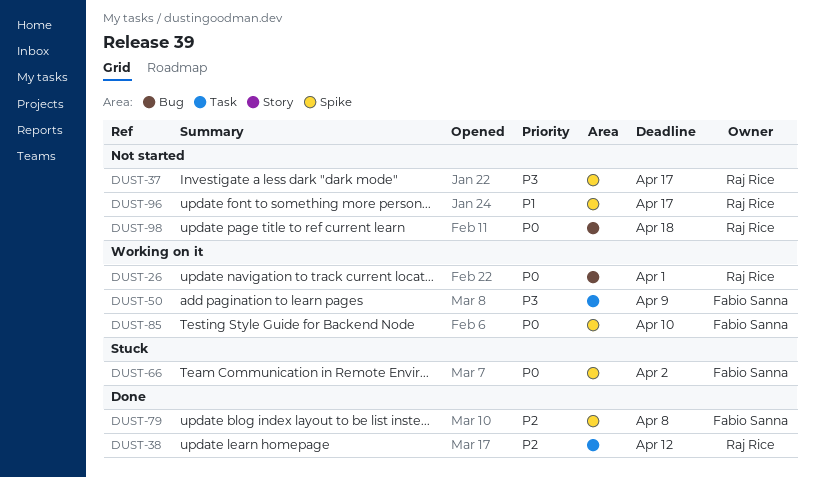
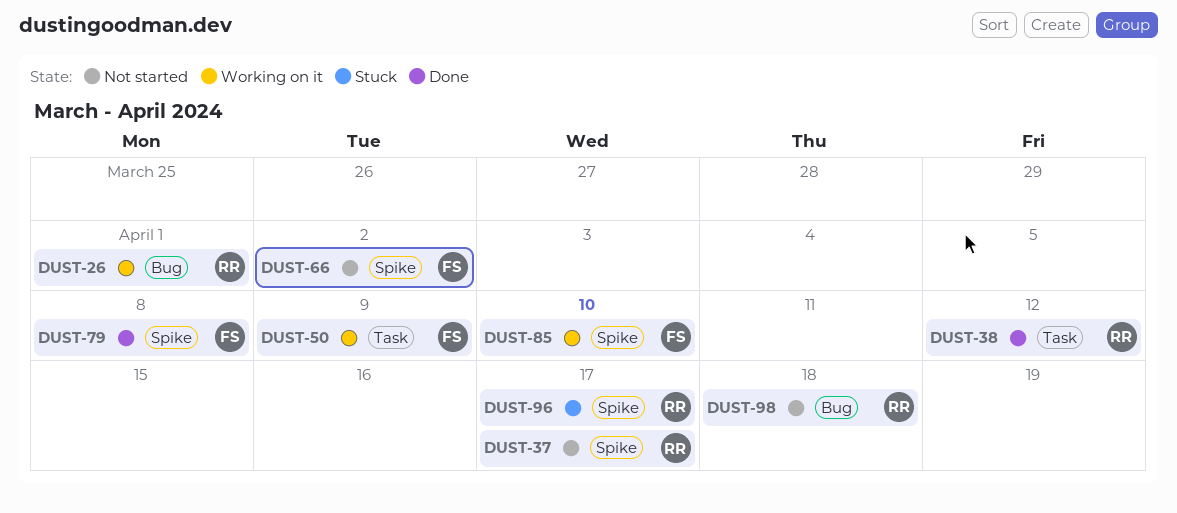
DUST-66, status: Stuck -> Not started
DUST-96, status: Not started -> Stuck

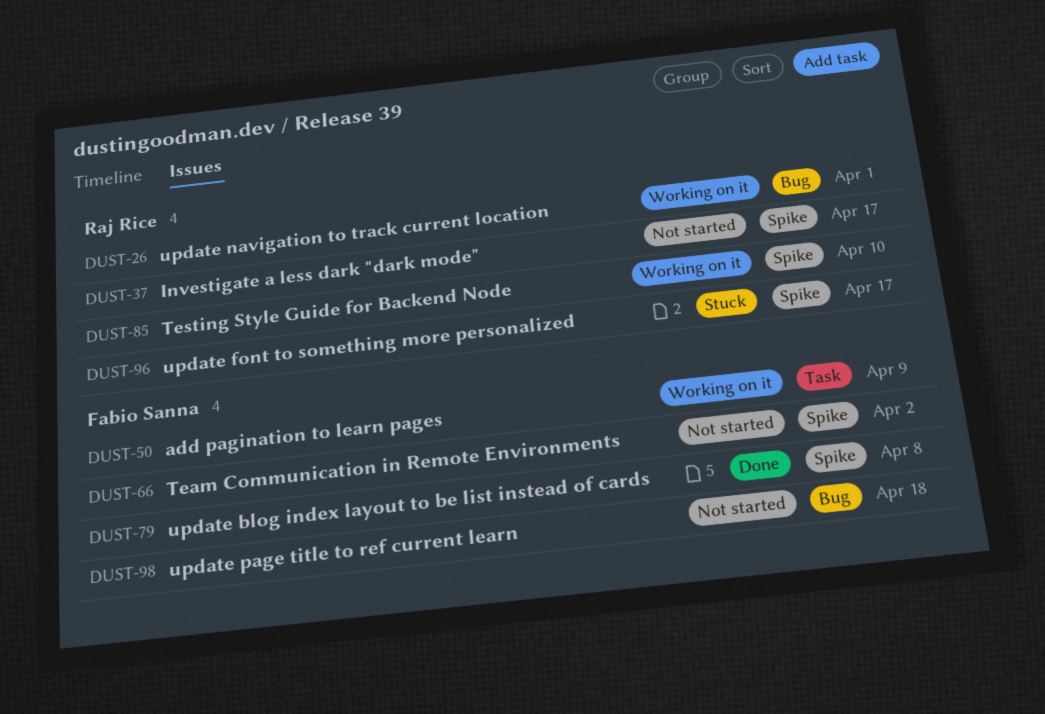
DUST-38: present -> none
DUST-85, owner: Fabio Sanna -> Raj Rice
DUST-98, owner: Raj Rice -> Fabio Sanna

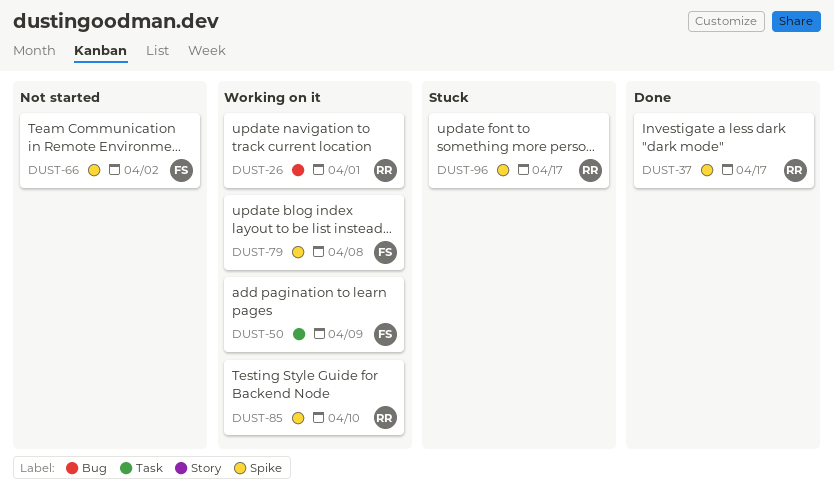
DUST-37, status: Not started -> Done
DUST-79, status: Done -> Working on it
DUST-98: present -> none

